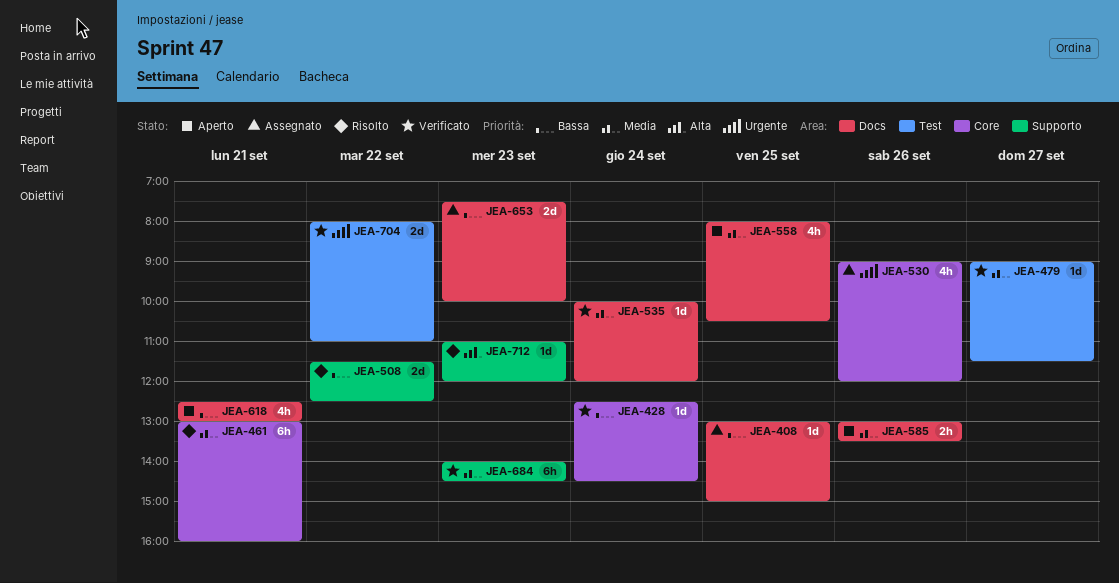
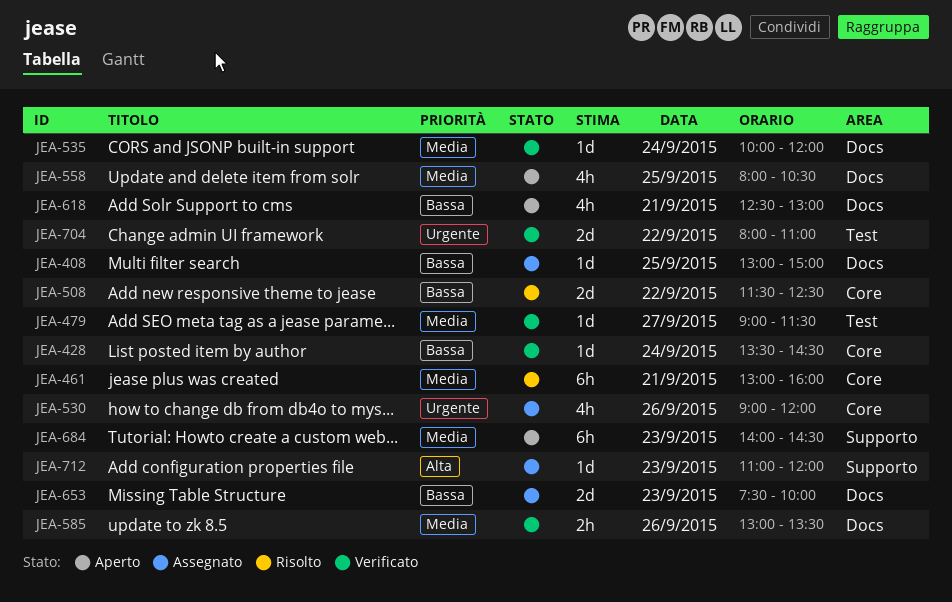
JEA-428, begins: 12:30 -> 13:30
JEA-508, label: Supporto -> Core
JEA-585, status: Aperto -> Verificato
JEA-684, status: Verificato -> Aperto
JEA-712, status: Risolto -> Assegnato

